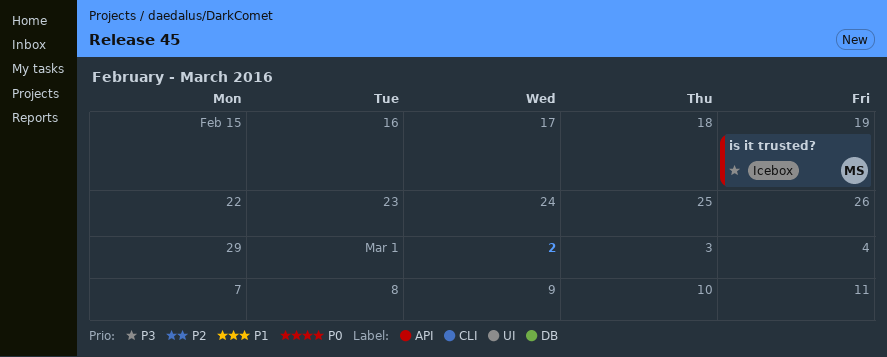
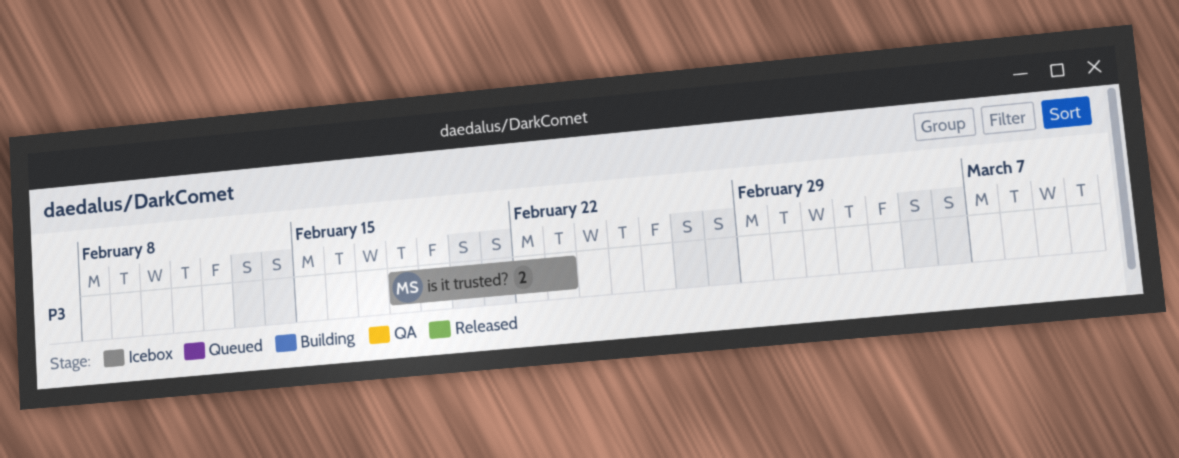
is it trusted?, due: Feb 19 -> Feb 23

